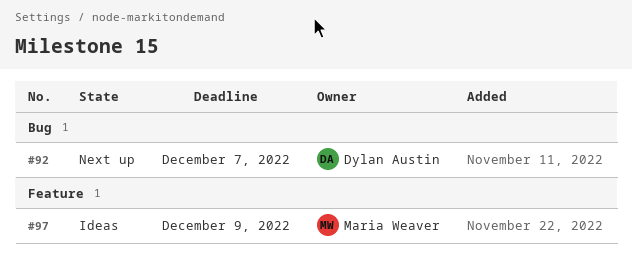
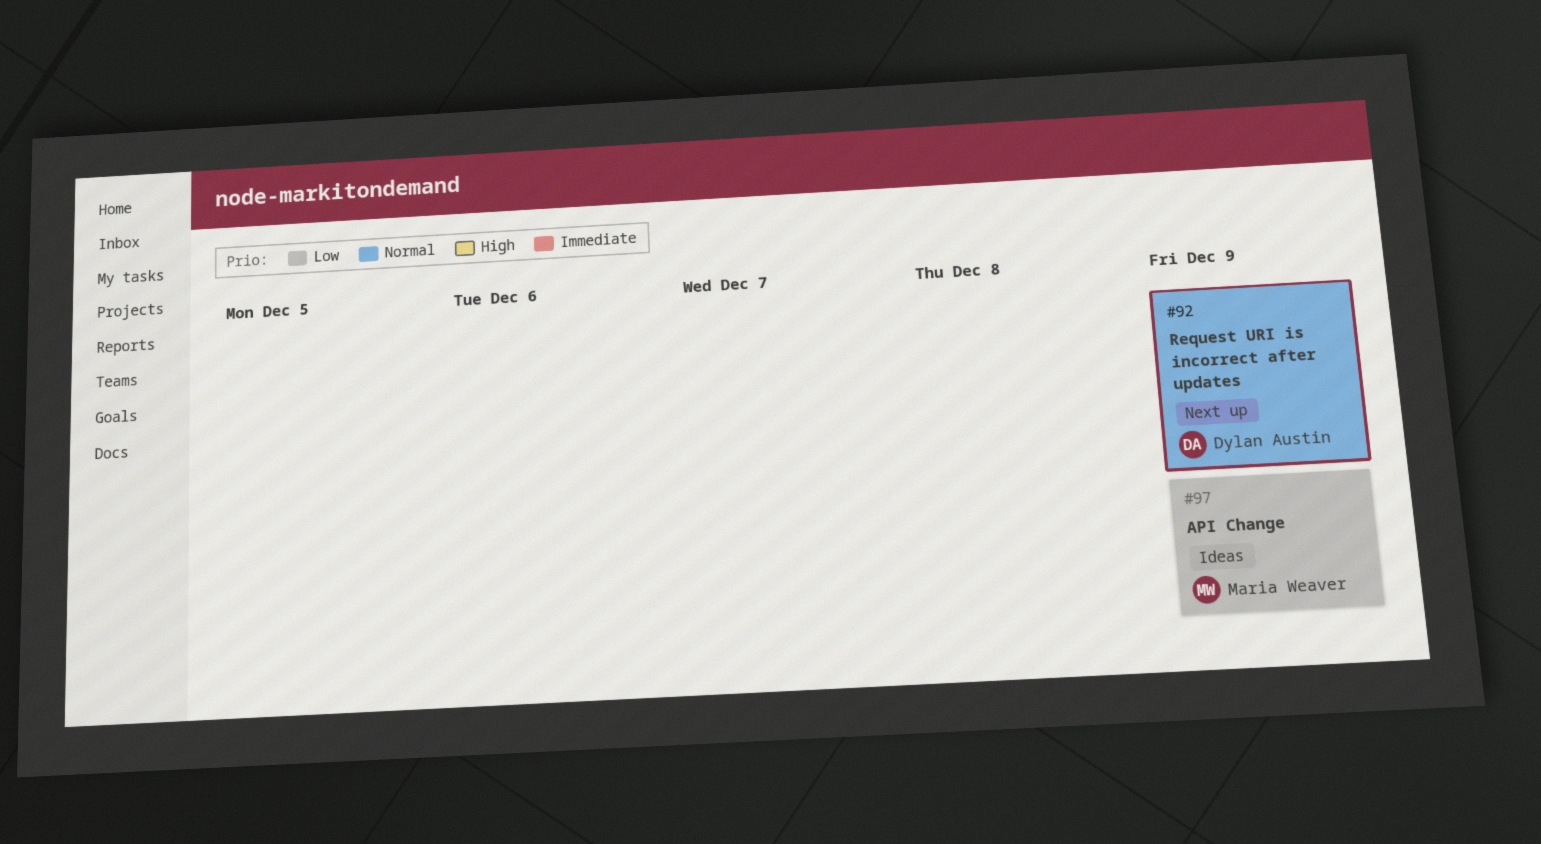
#92, due: Dec 7 -> Dec 9

